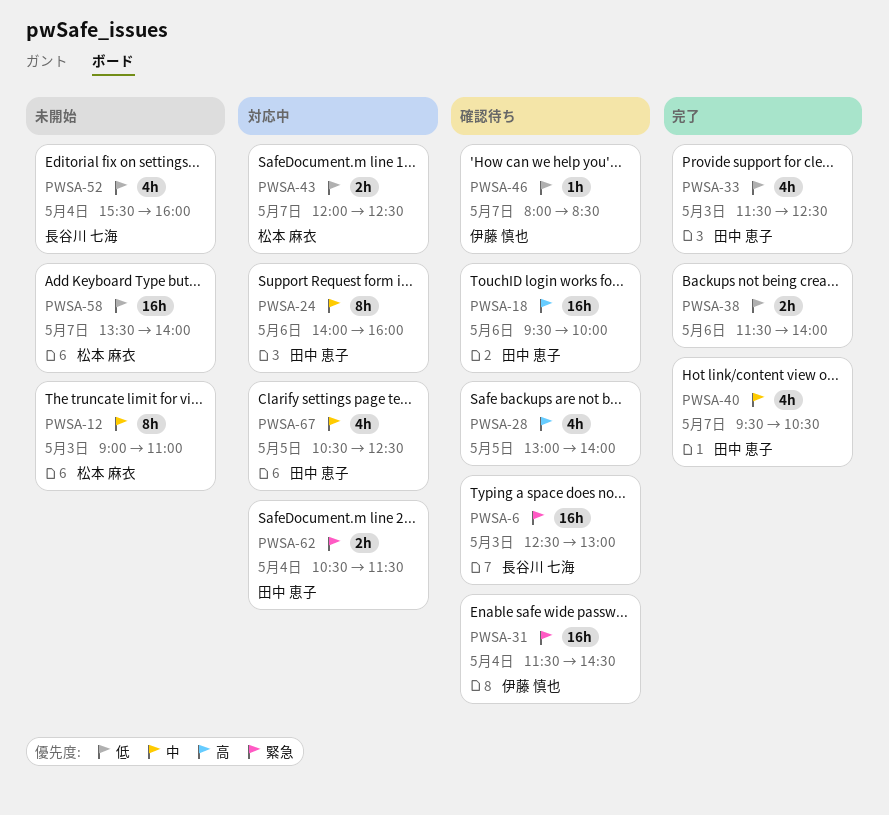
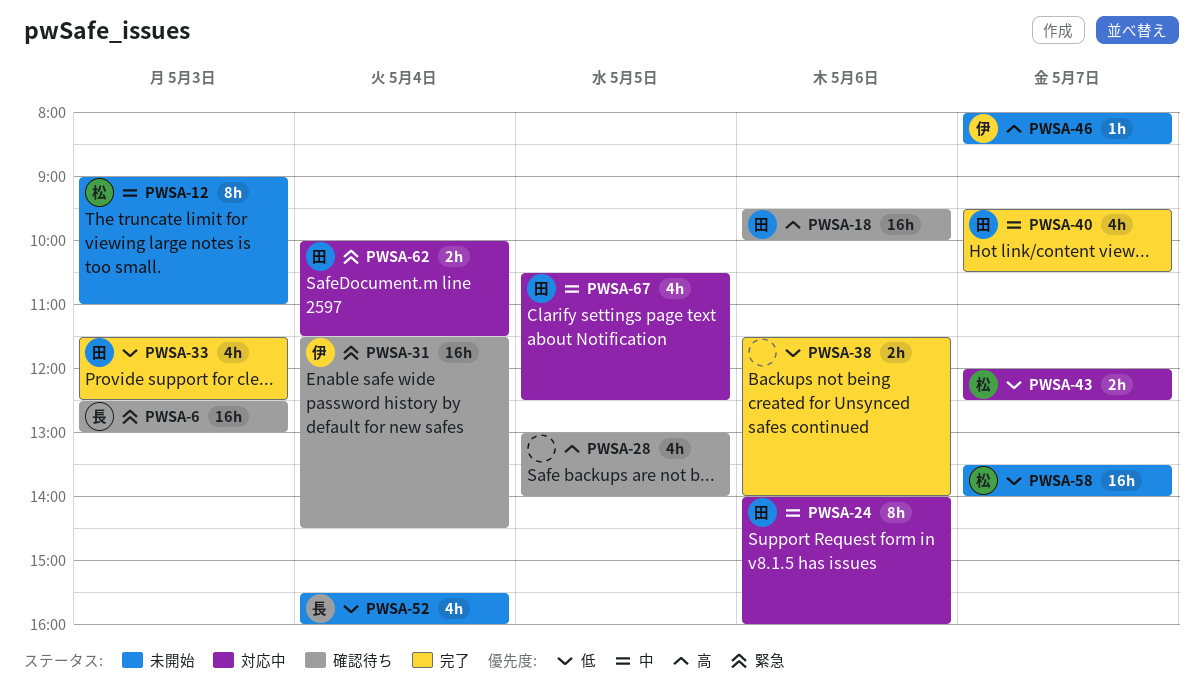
PWSA-46, status: 確認待ち -> 未開始
PWSA-46, priority: 低 -> 高
PWSA-62, begins: 10:30 -> 10:00

